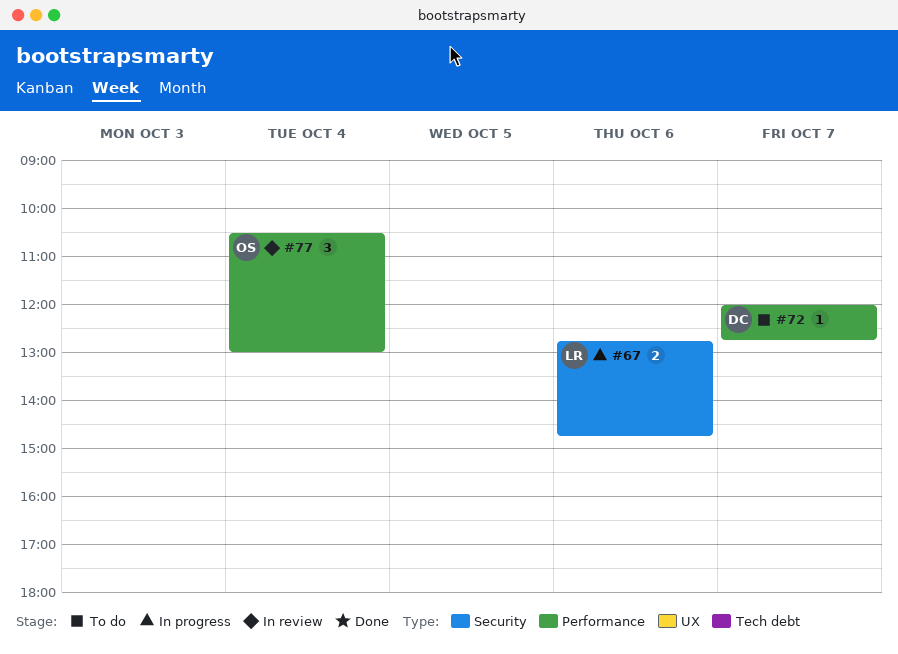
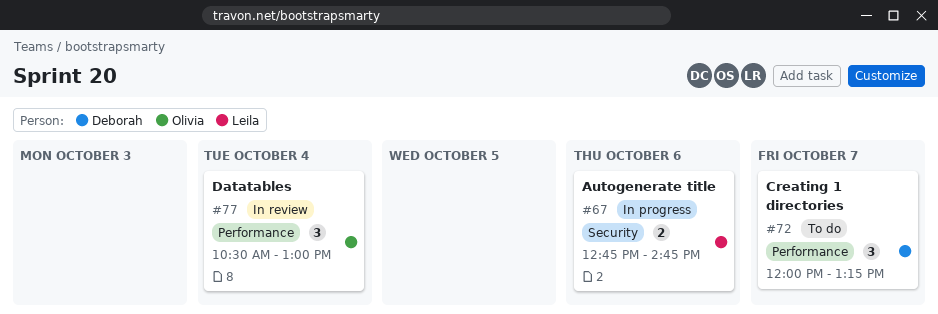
#72, estimate: 1 -> 3
#72, ends: 12:45 -> 13:15

